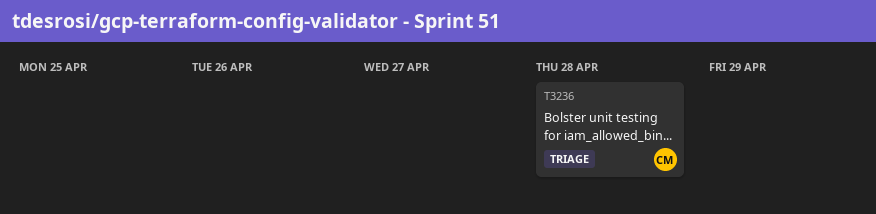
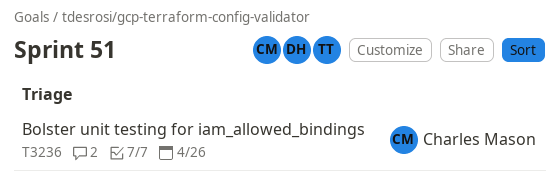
T3236, due: Apr 28 -> Apr 26

